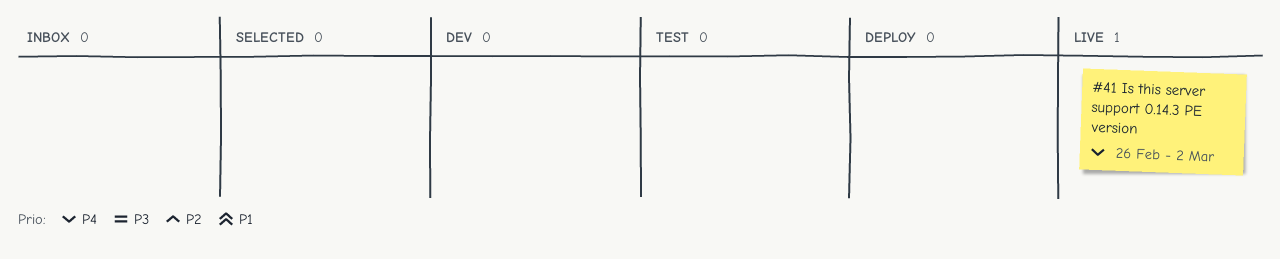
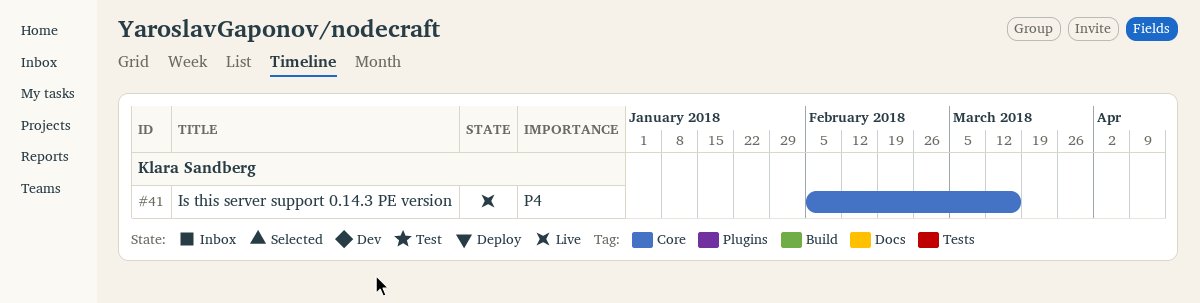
#41, start: Feb 26 -> Feb 5
#41, due: Mar 2 -> Mar 16

